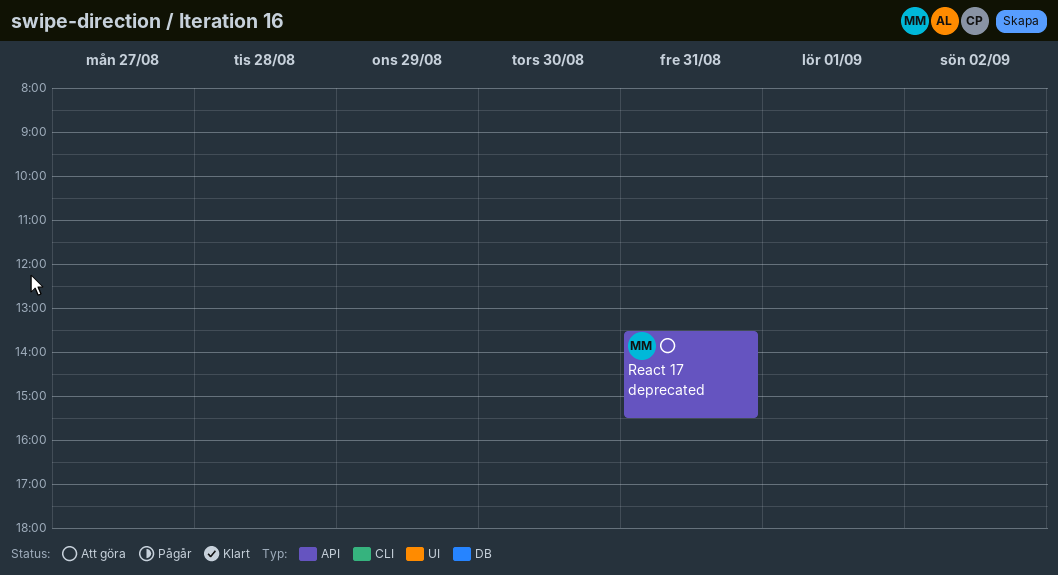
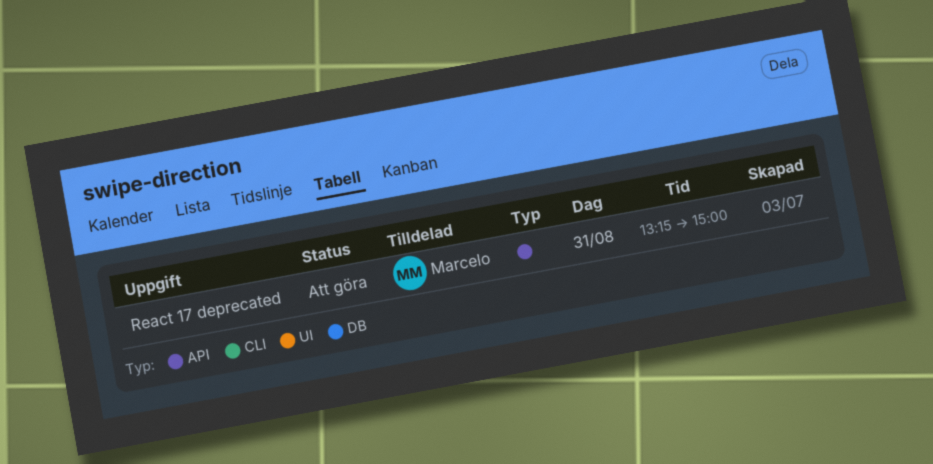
React 17 deprecated, begins: 13:30 -> 13:15
React 17 deprecated, ends: 15:30 -> 15:00

